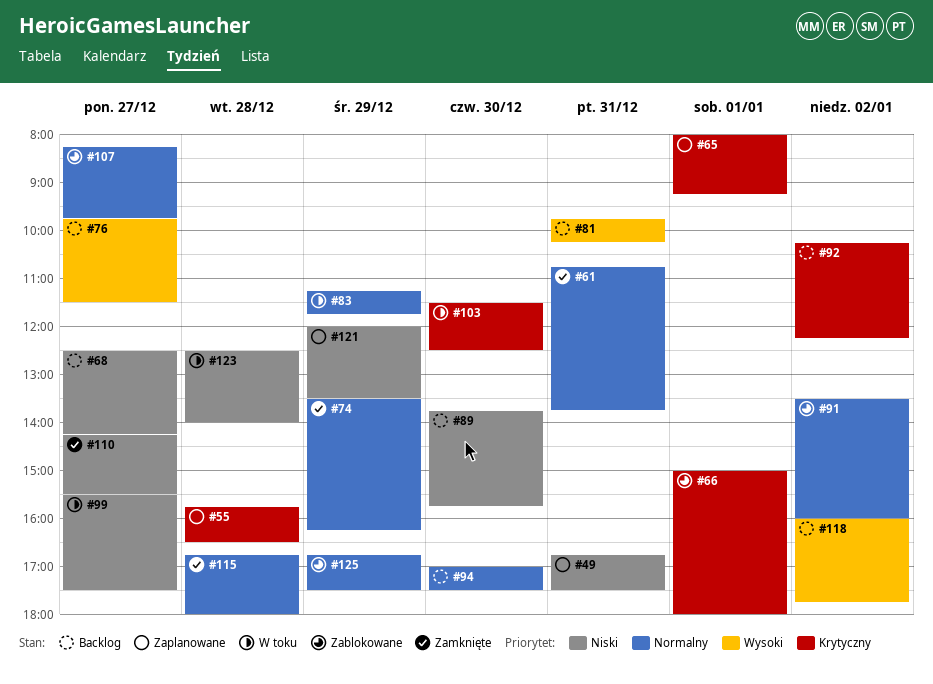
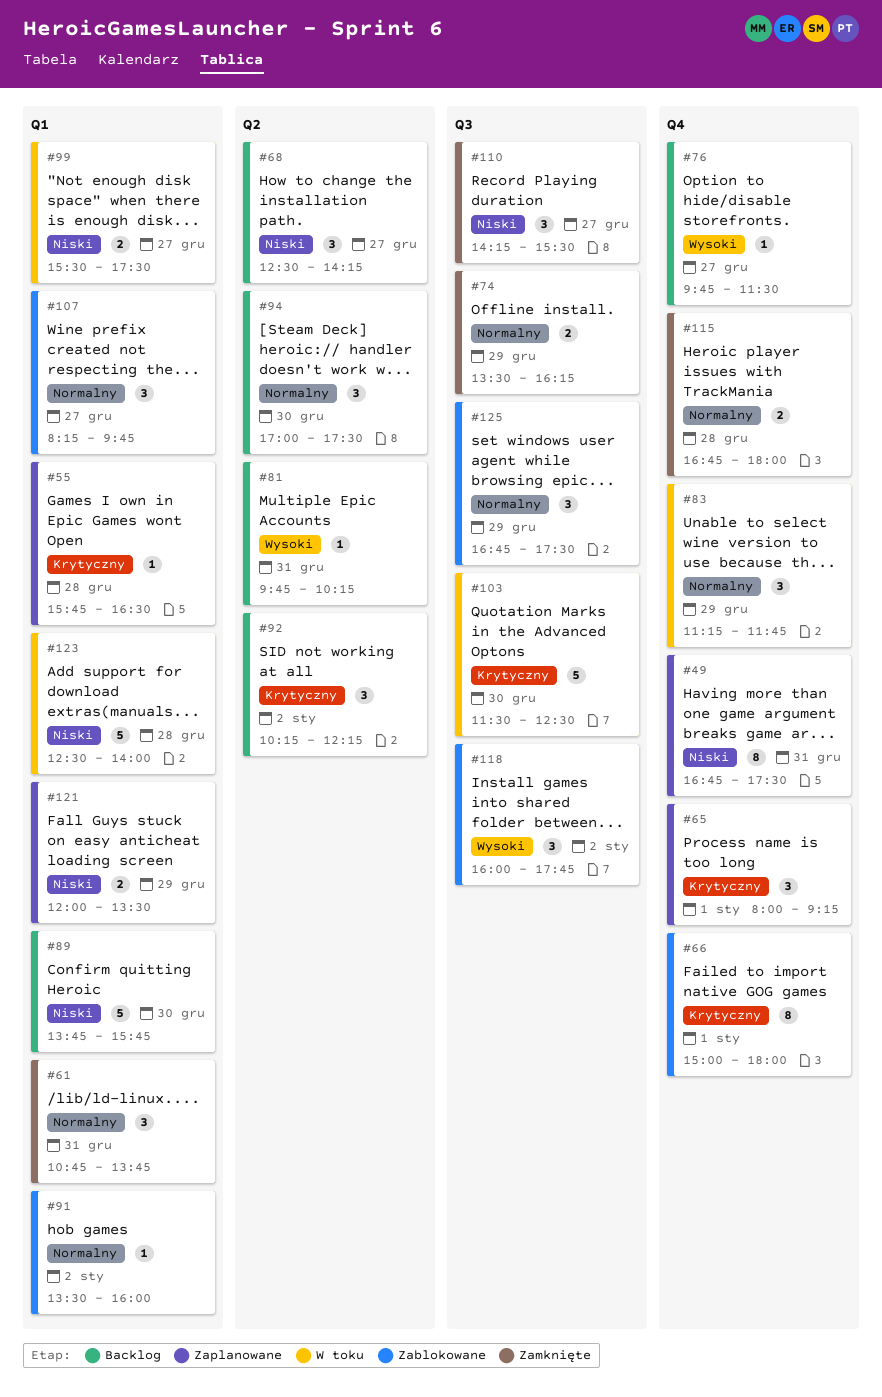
#118, status: Backlog -> Zablokowane

